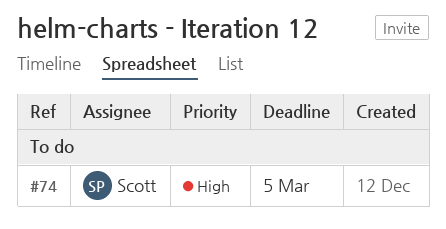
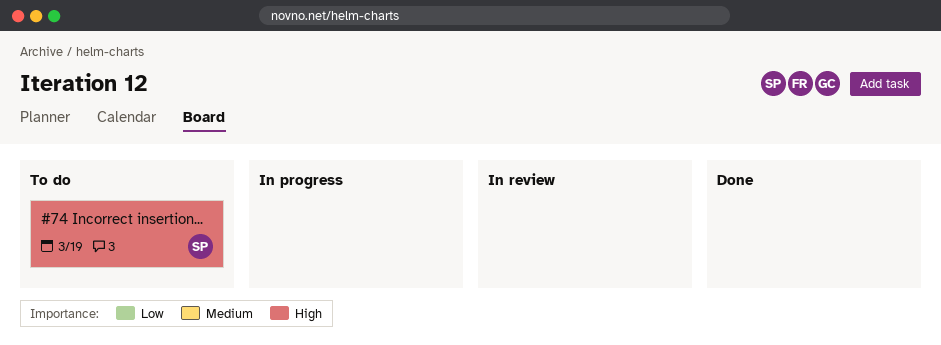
#74, due: Mar 5 -> Mar 19

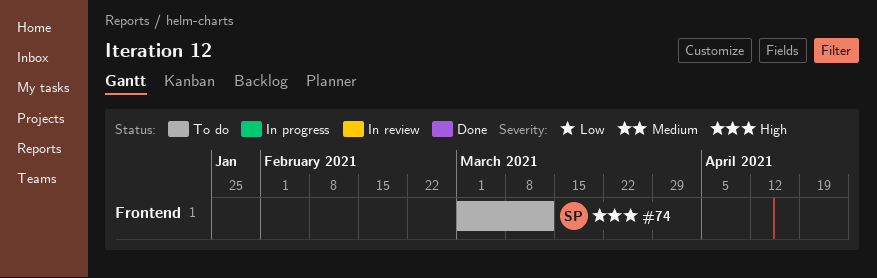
#74, due: Mar 19 -> Mar 12

